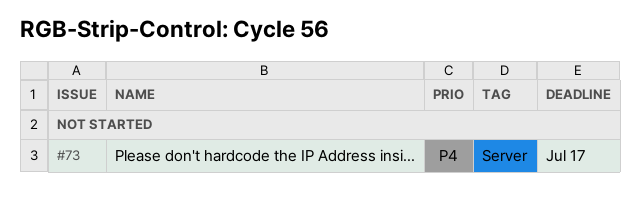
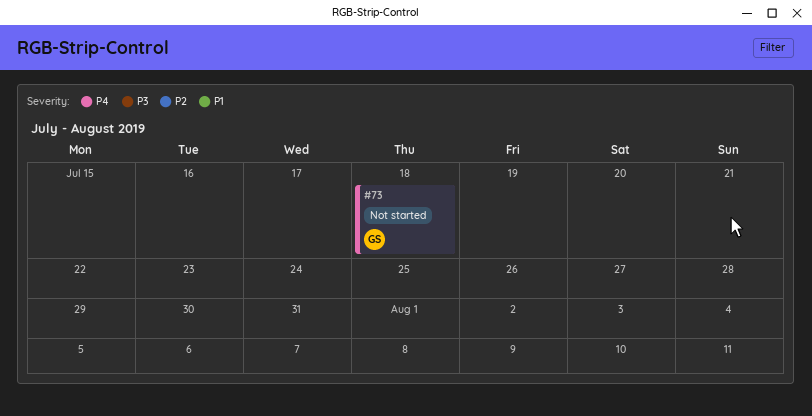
#73, due: Jul 17 -> Jul 18

